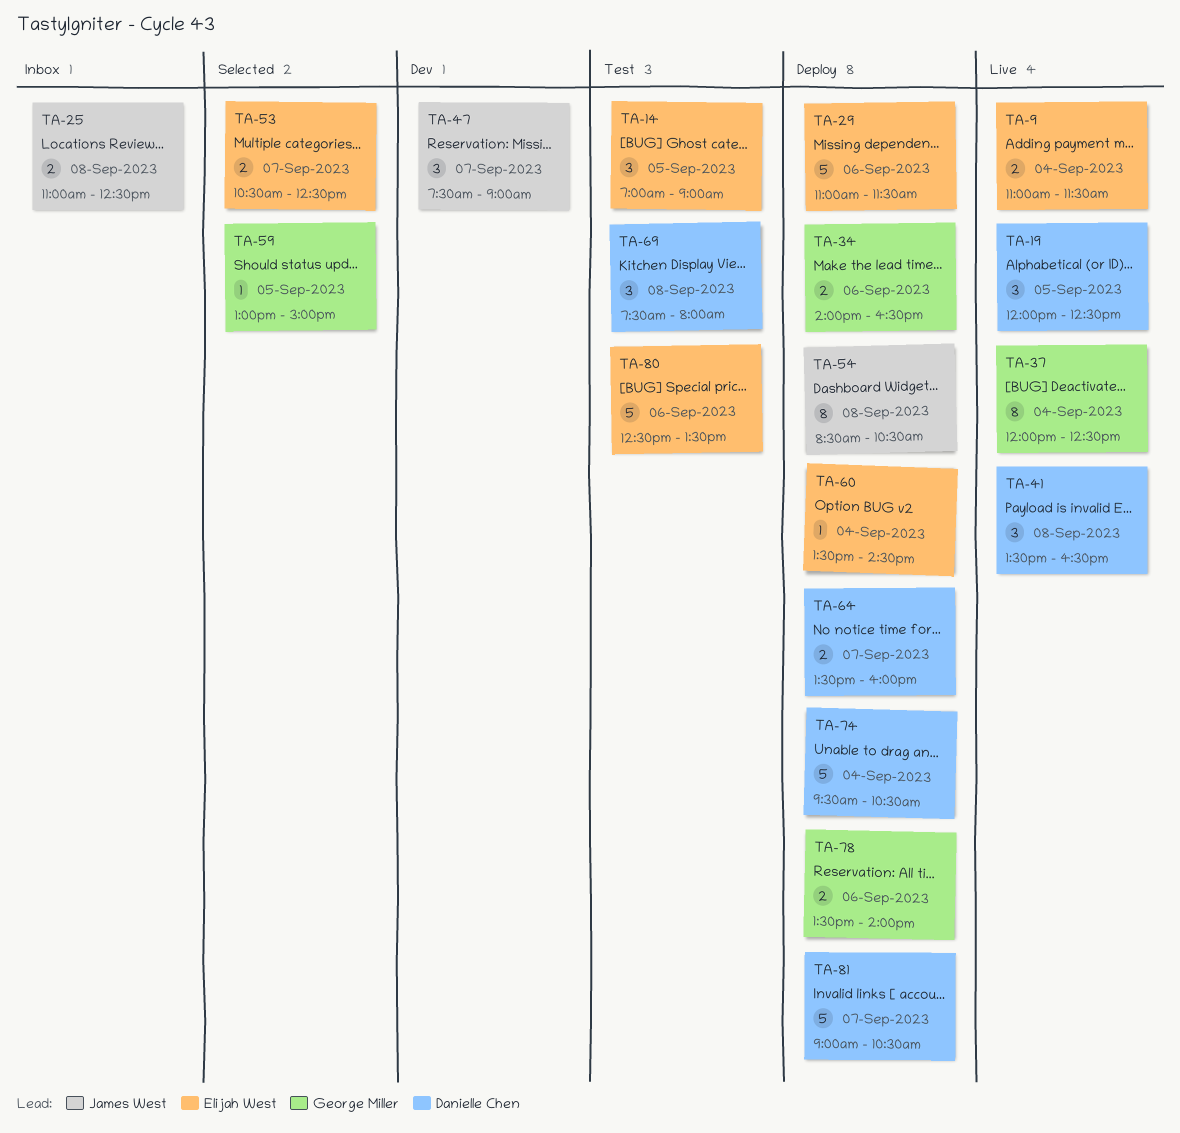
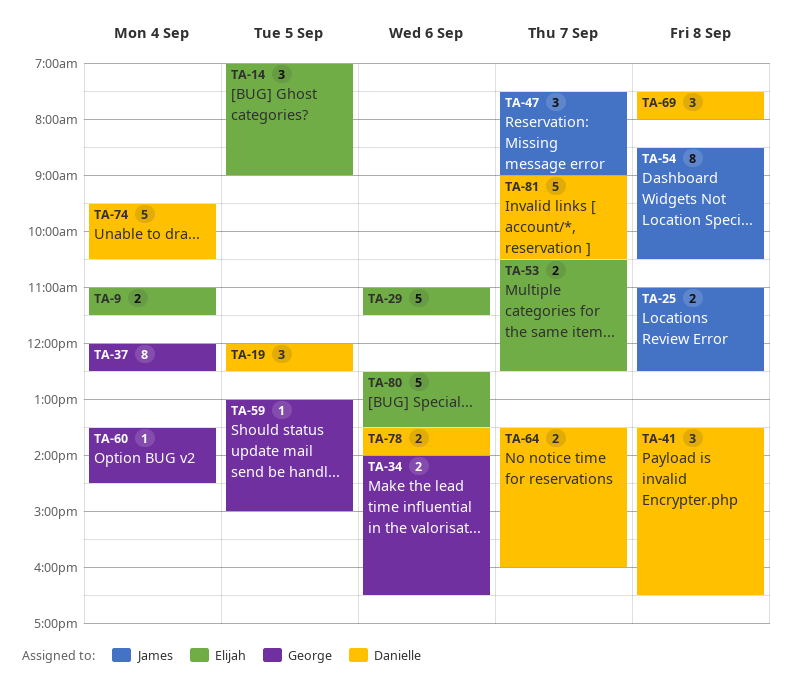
TA-60, owner: Elijah West -> George Miller
TA-78, owner: George Miller -> Danielle Chen

